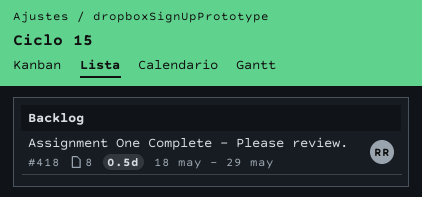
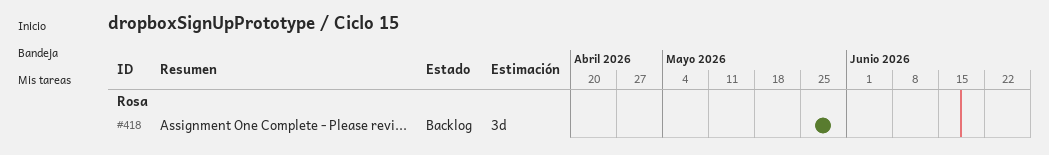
#418, estimate: 0.5d -> 3d
#418, start: May 18 -> May 25

